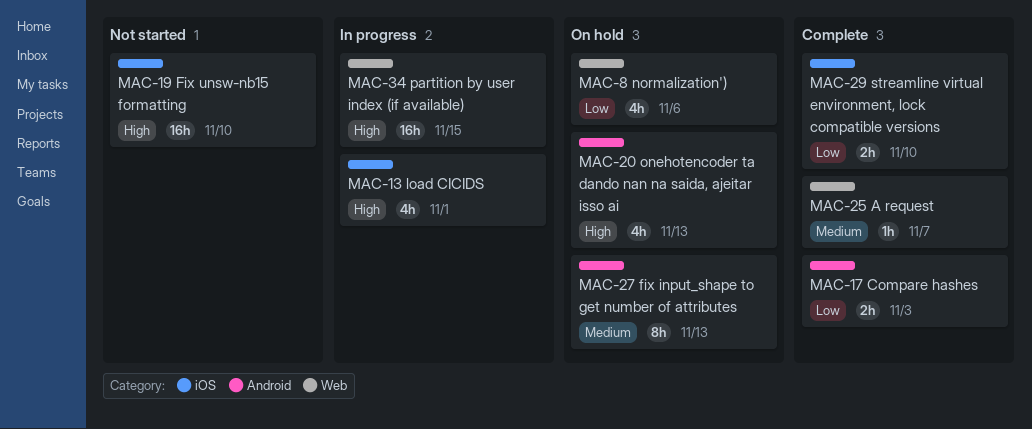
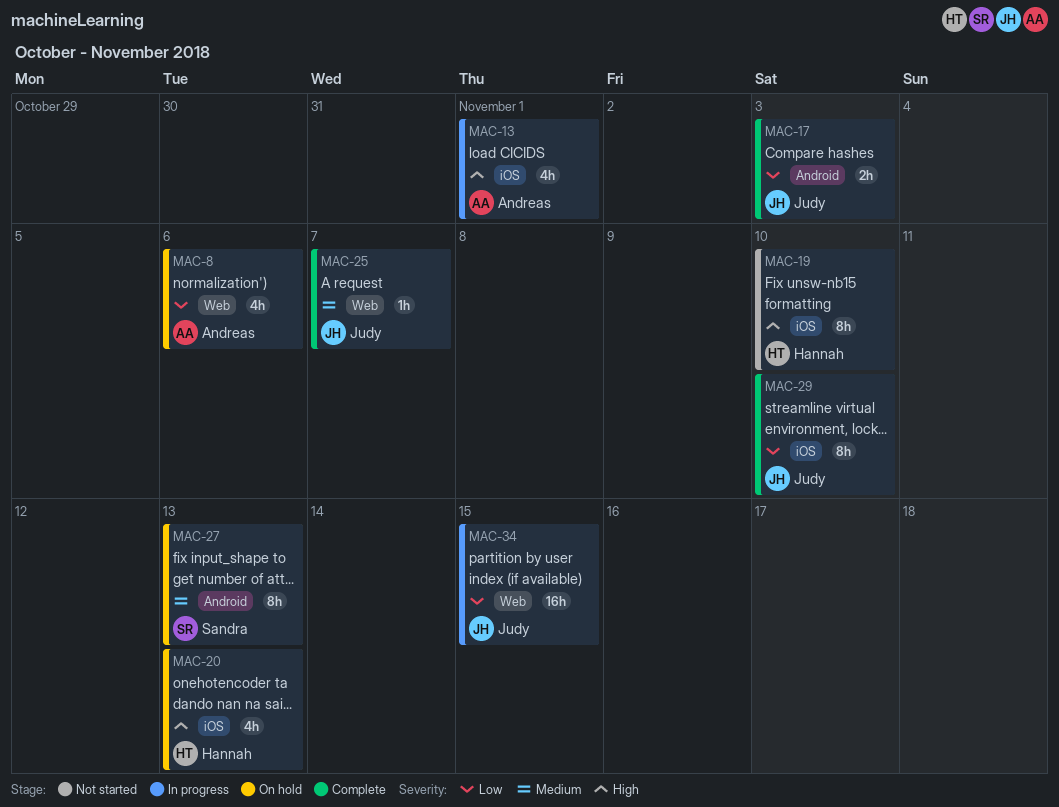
MAC-19, estimate: 16h -> 8h
MAC-20, label: Android -> iOS
MAC-29, estimate: 2h -> 8h
MAC-34, priority: High -> Low

